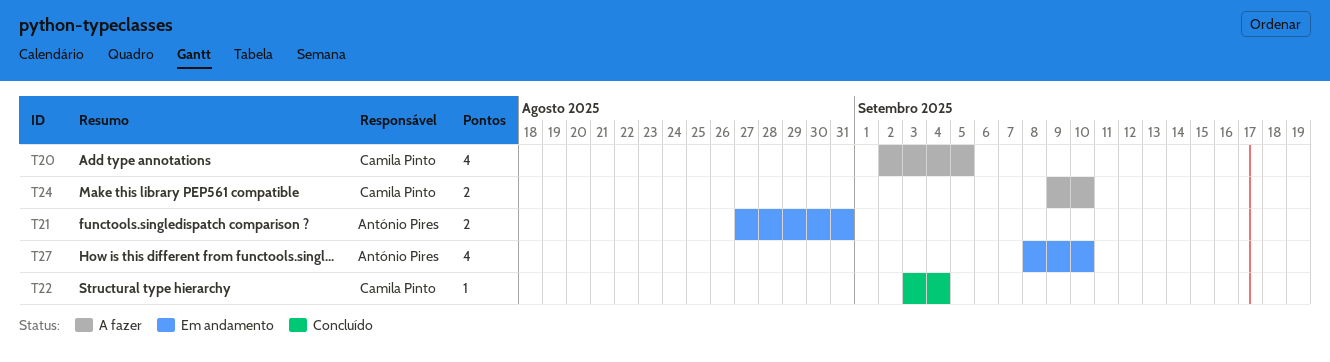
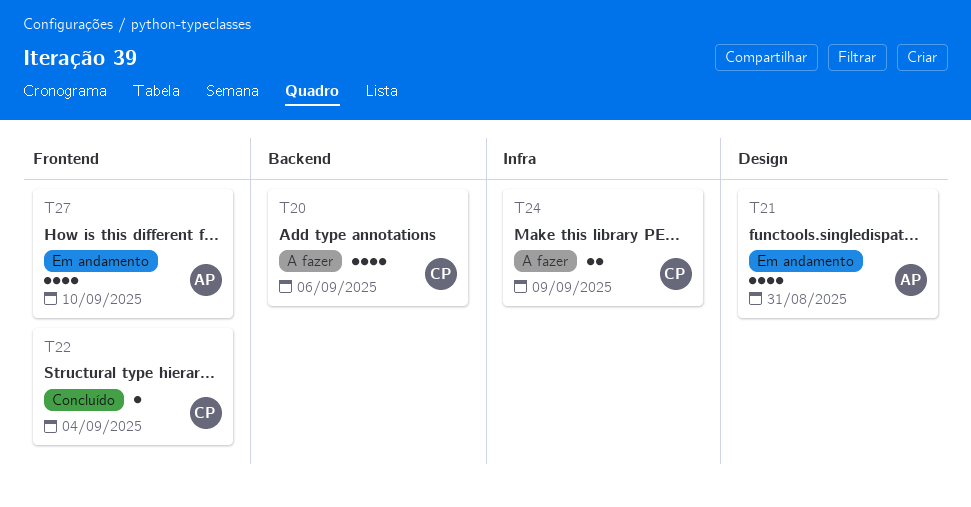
T20, due: Sep 5 -> Sep 6
T21, estimate: 2 -> 4
T24, due: Sep 10 -> Sep 9

